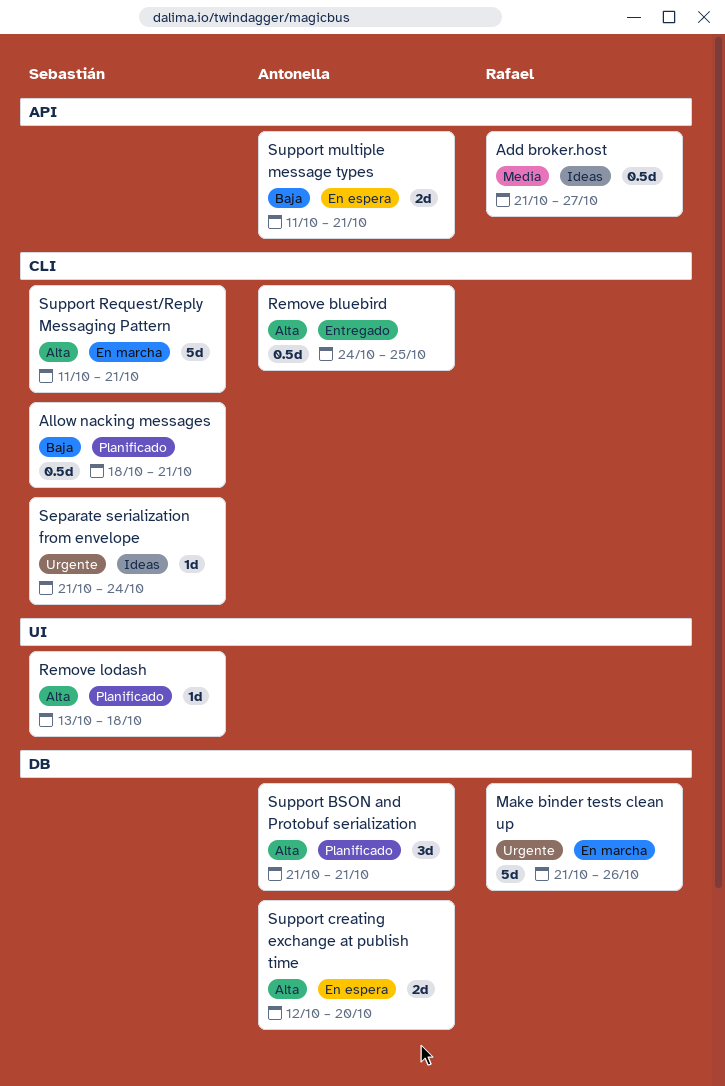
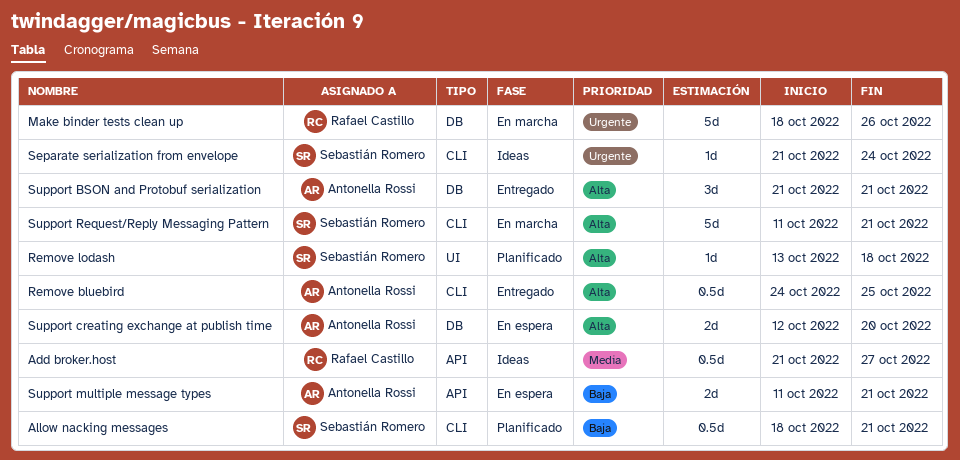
Make binder tests clean up, start: Oct 21 -> Oct 18
Support BSON and Protobuf serialization, status: Planificado -> Entregado

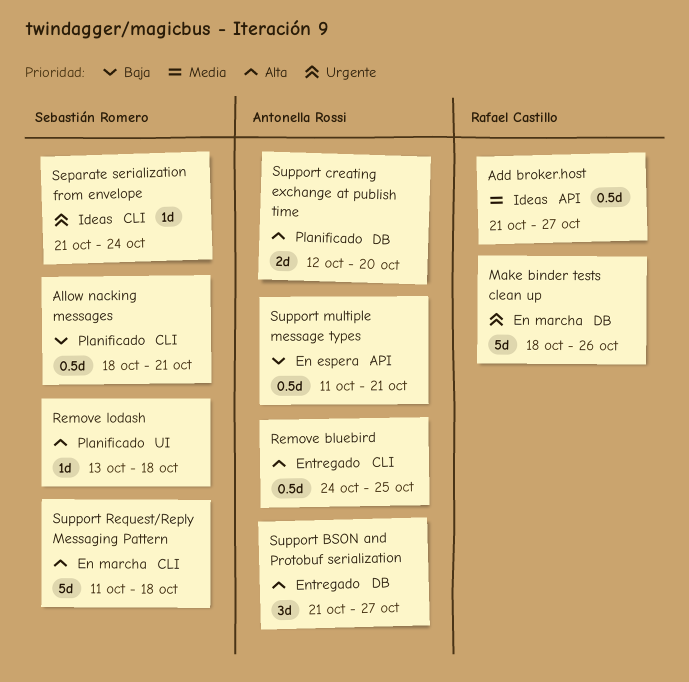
Support BSON and Protobuf serialization, due: Oct 21 -> Oct 27
Support creating exchange at publish time, status: En espera -> Planificado
Support multiple message types, estimate: 2d -> 0.5d
Support Request/Reply Messaging Pattern, due: Oct 21 -> Oct 18

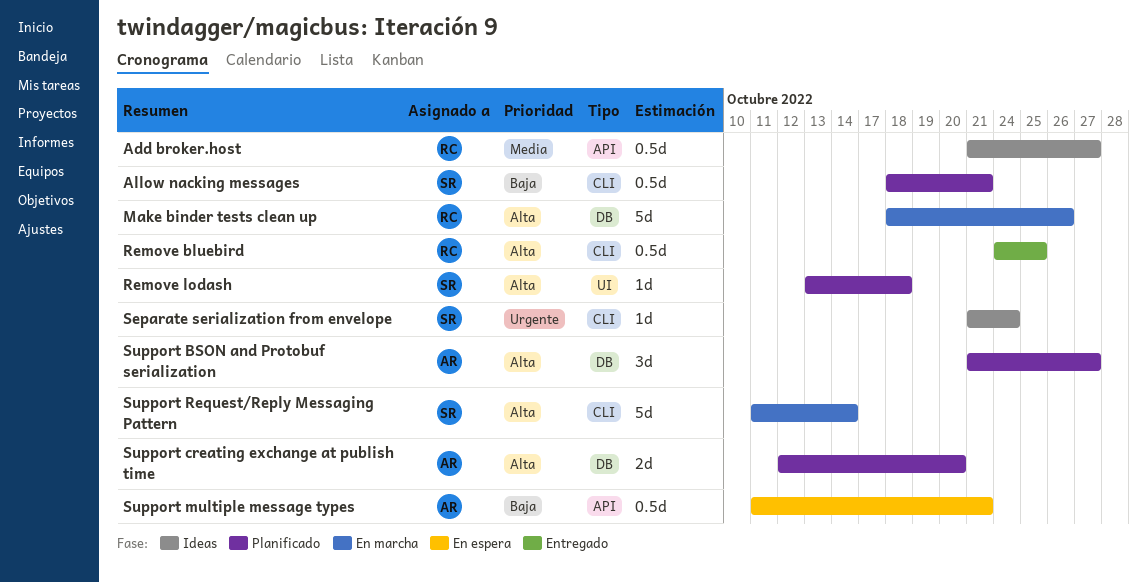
Make binder tests clean up, priority: Urgente -> Alta
Remove bluebird, owner: Antonella Rossi -> Rafael Castillo
Support BSON and Protobuf serialization, status: Entregado -> Planificado
Support Request/Reply Messaging Pattern, due: Oct 18 -> Oct 14

